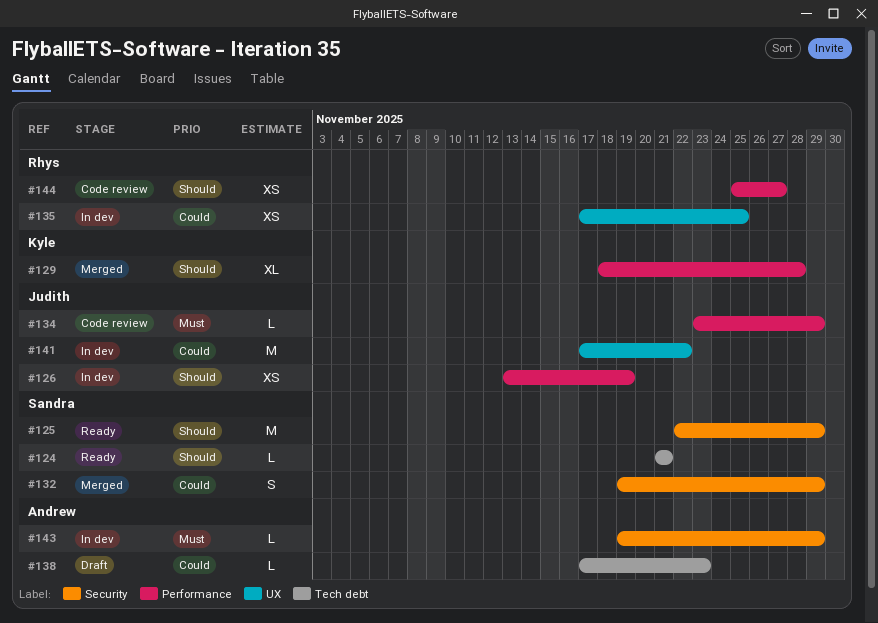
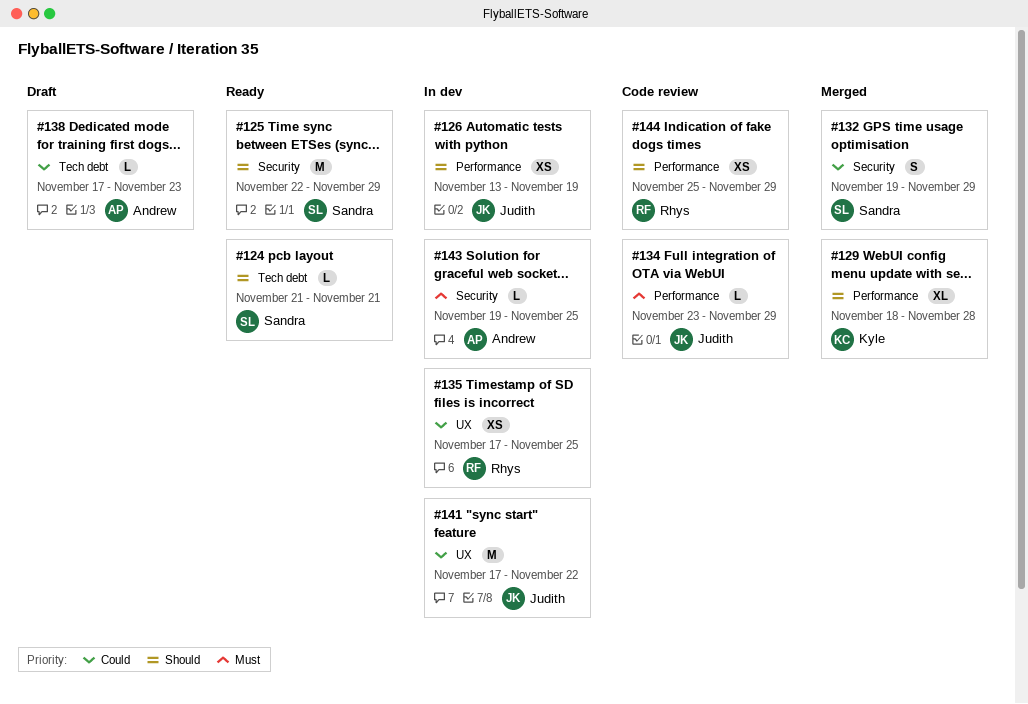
#143, due: Nov 29 -> Nov 25
#144, due: Nov 27 -> Nov 29

